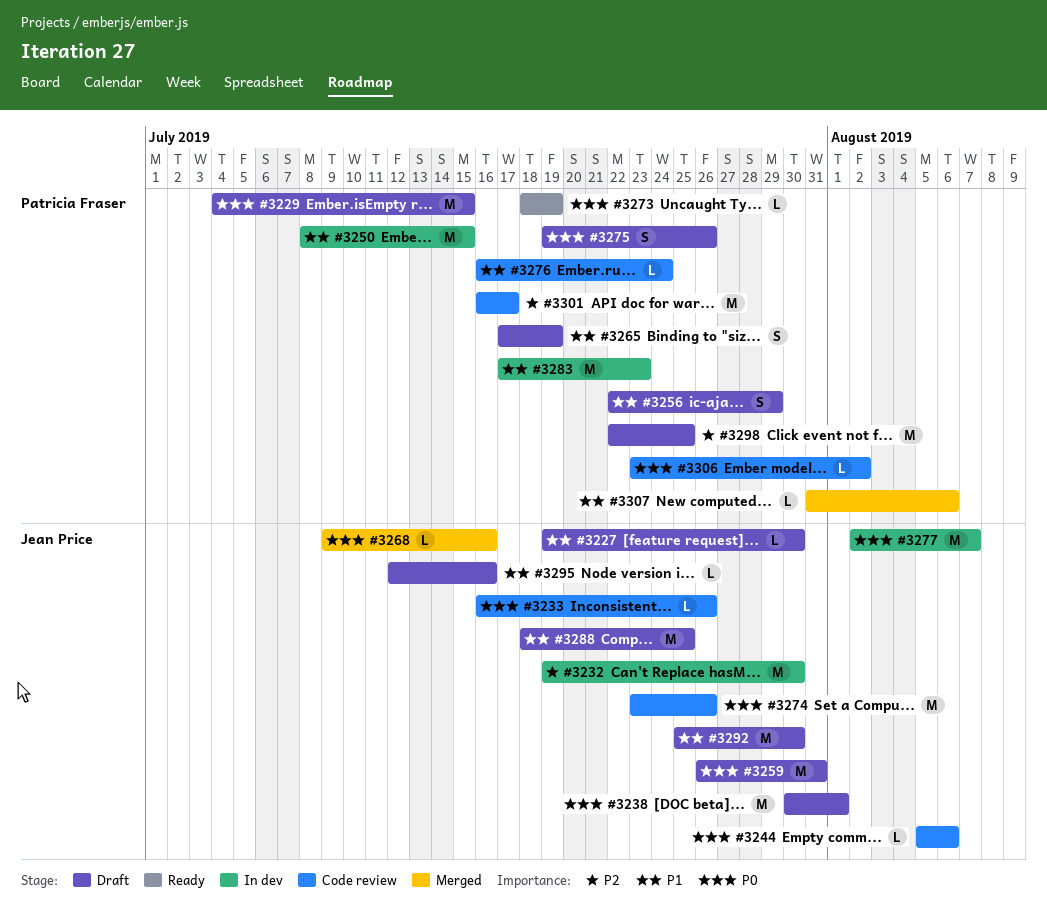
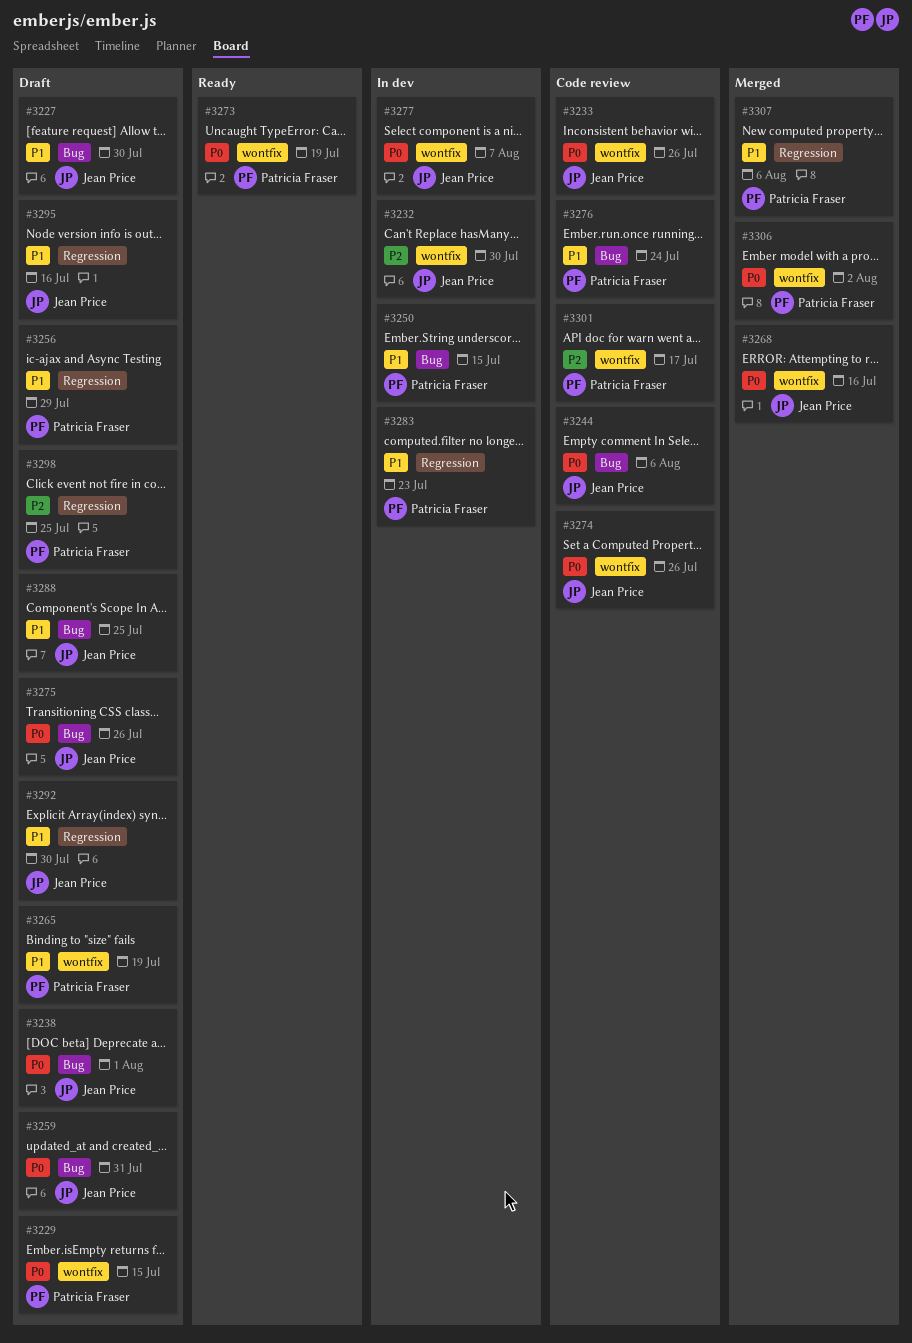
#3275, owner: Patricia Fraser -> Jean Price
#3306, status: Code review -> Merged

